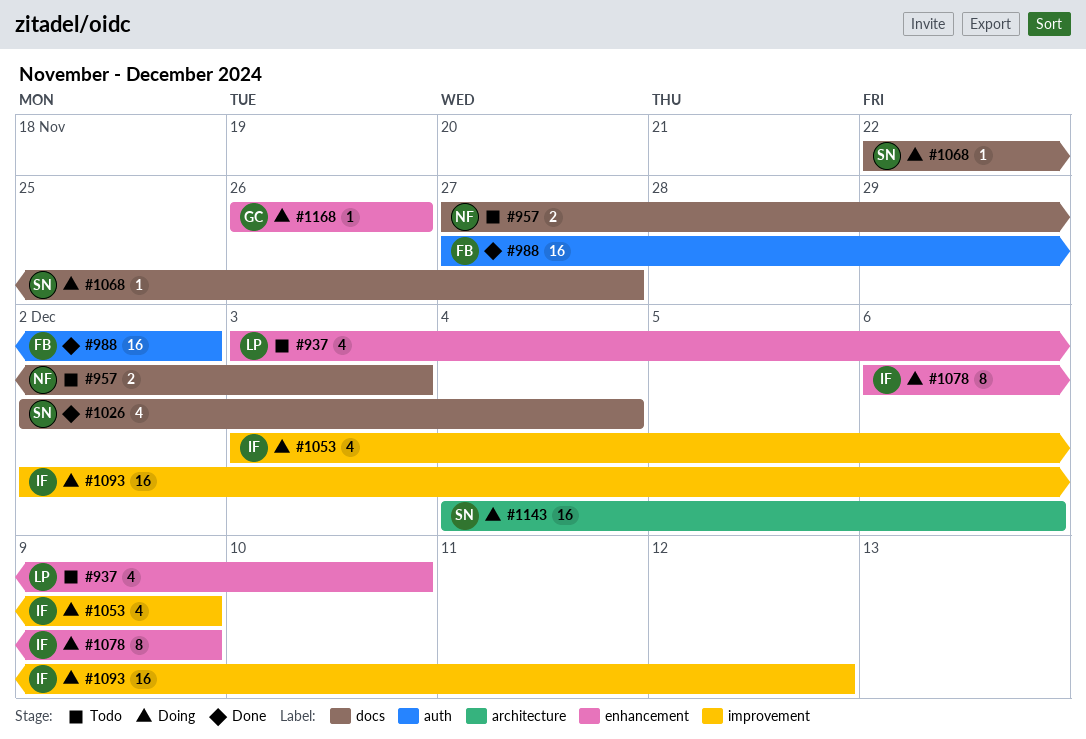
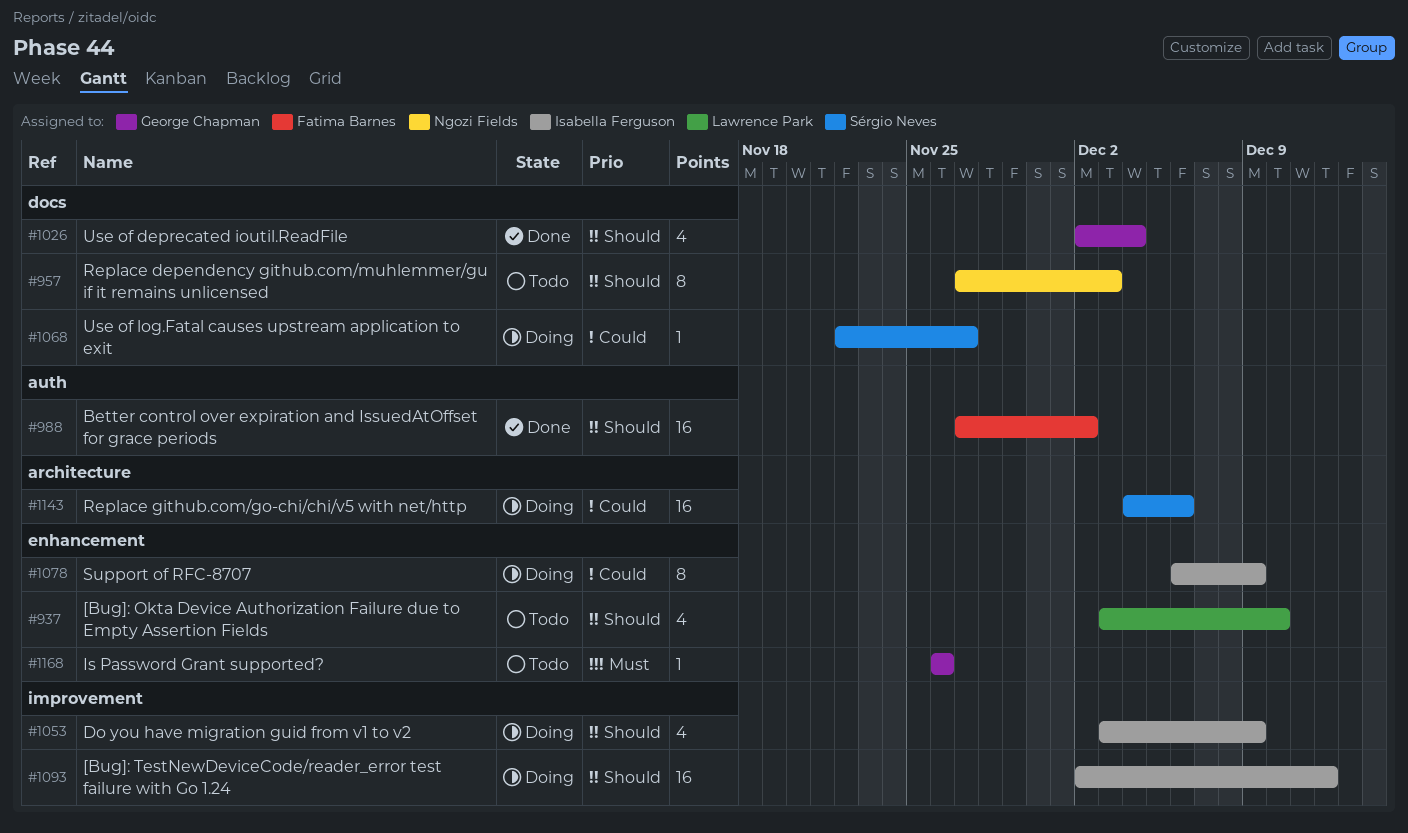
#957, estimate: 2 -> 8
#1026, owner: Sérgio Neves -> George Chapman
#1168, status: Doing -> Todo

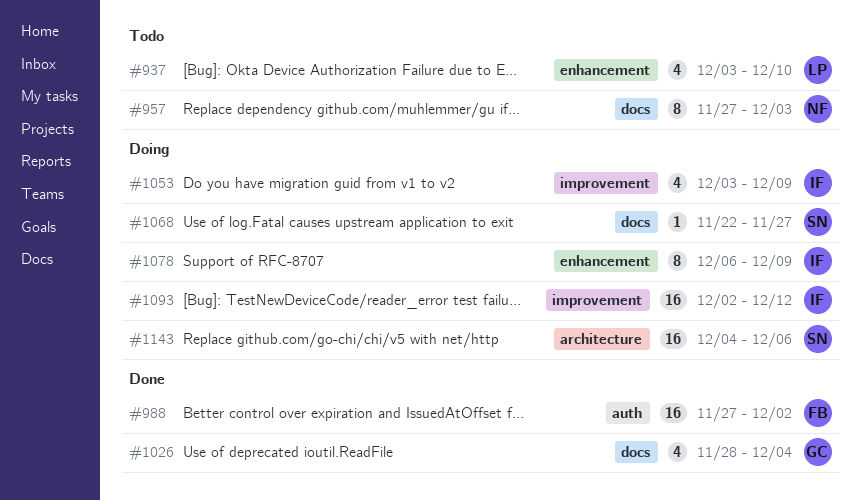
#1026, start: Dec 2 -> Nov 28
#1168: present -> none

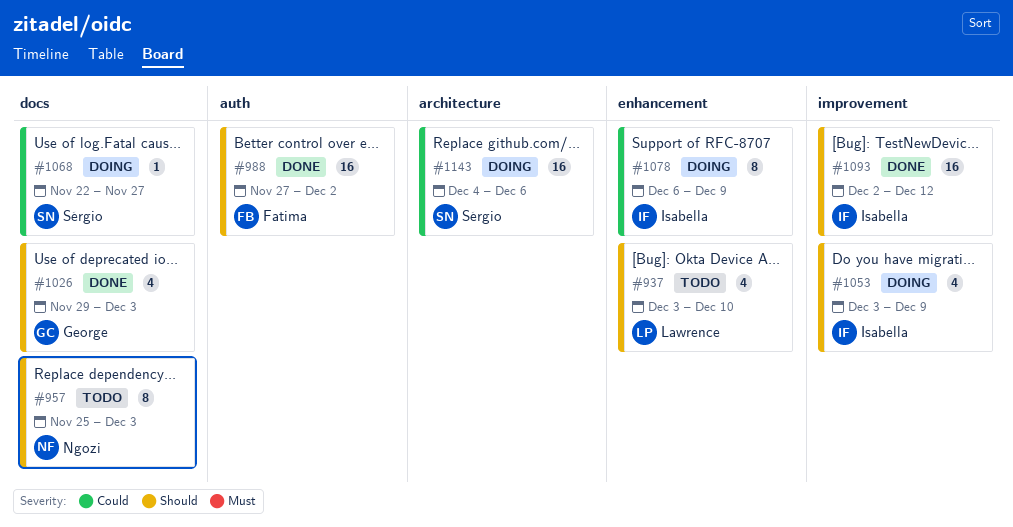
#957, start: Nov 27 -> Nov 25
#1026, start: Nov 28 -> Nov 29
#1026, due: Dec 4 -> Dec 3
#1093, status: Doing -> Done

